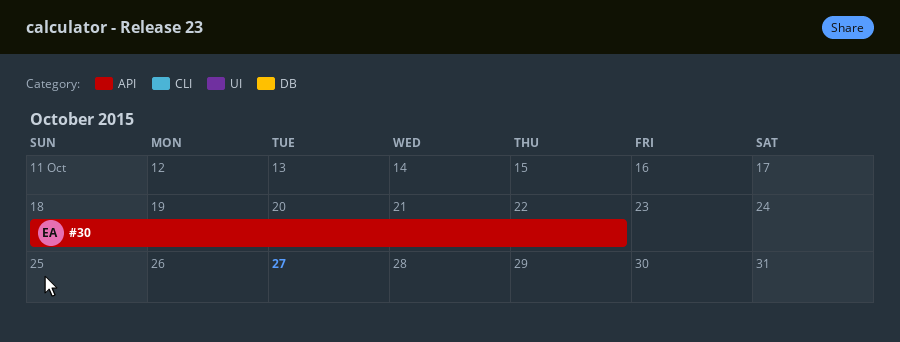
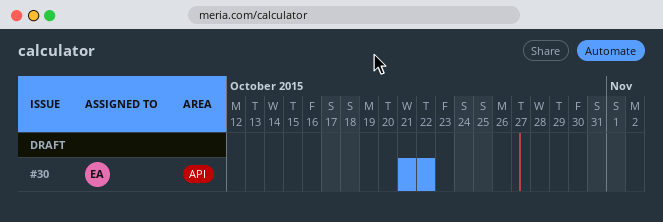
#30, start: Oct 18 -> Oct 21

